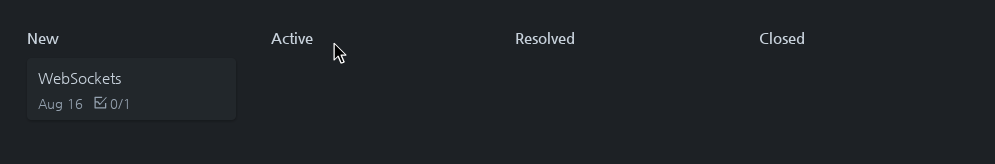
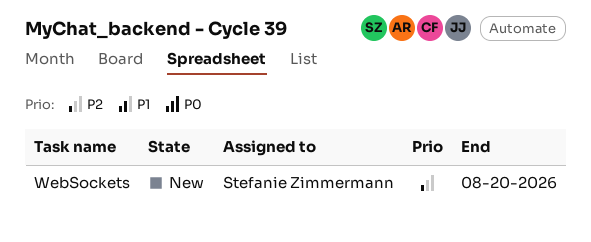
WebSockets, due: Aug 16 -> Aug 20

